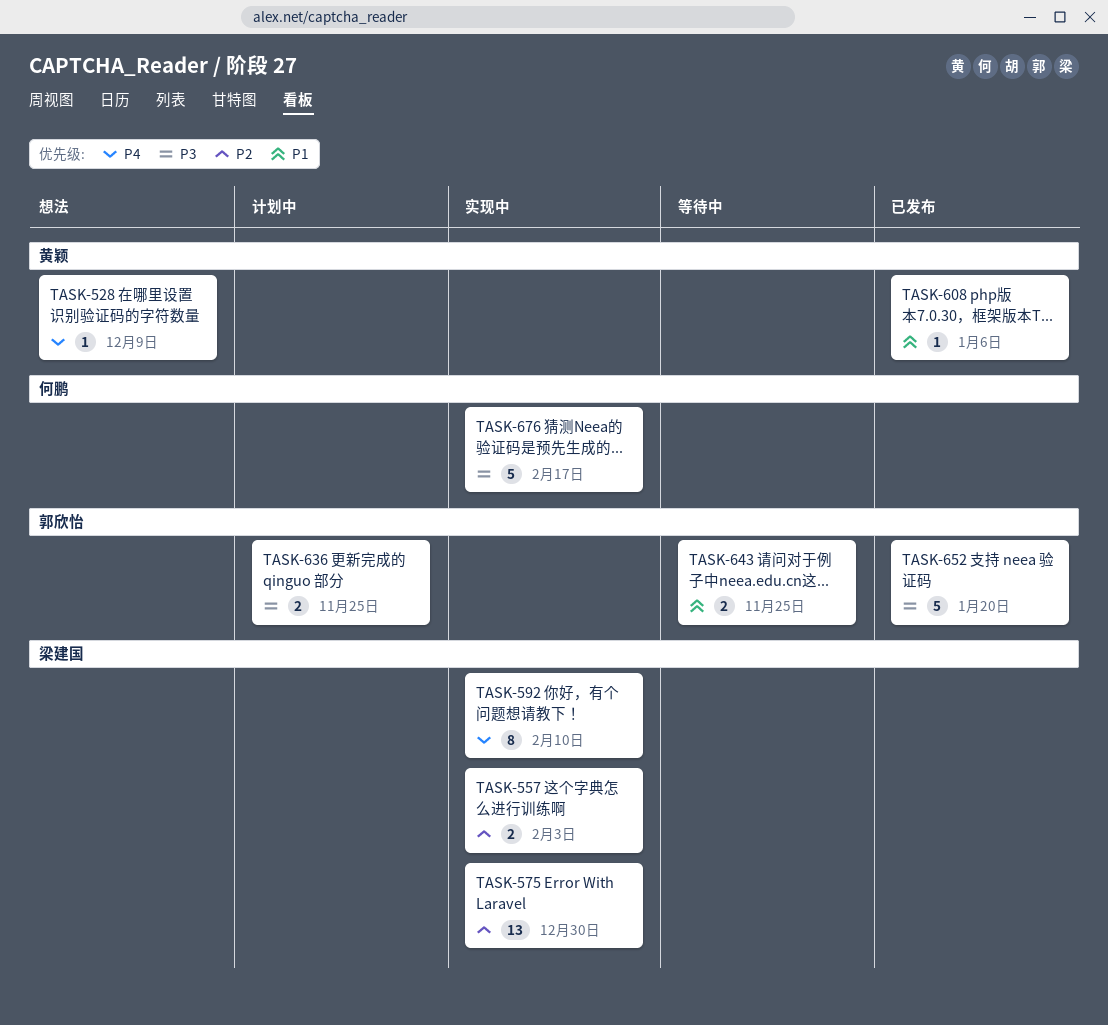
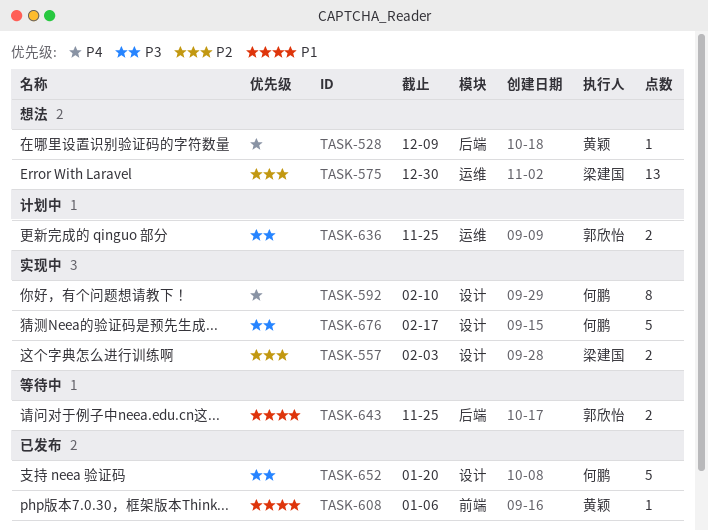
TASK-575, status: 实现中 -> 想法
TASK-592, owner: 梁建国 -> 何鹏
TASK-652, owner: 郭欣怡 -> 何鹏

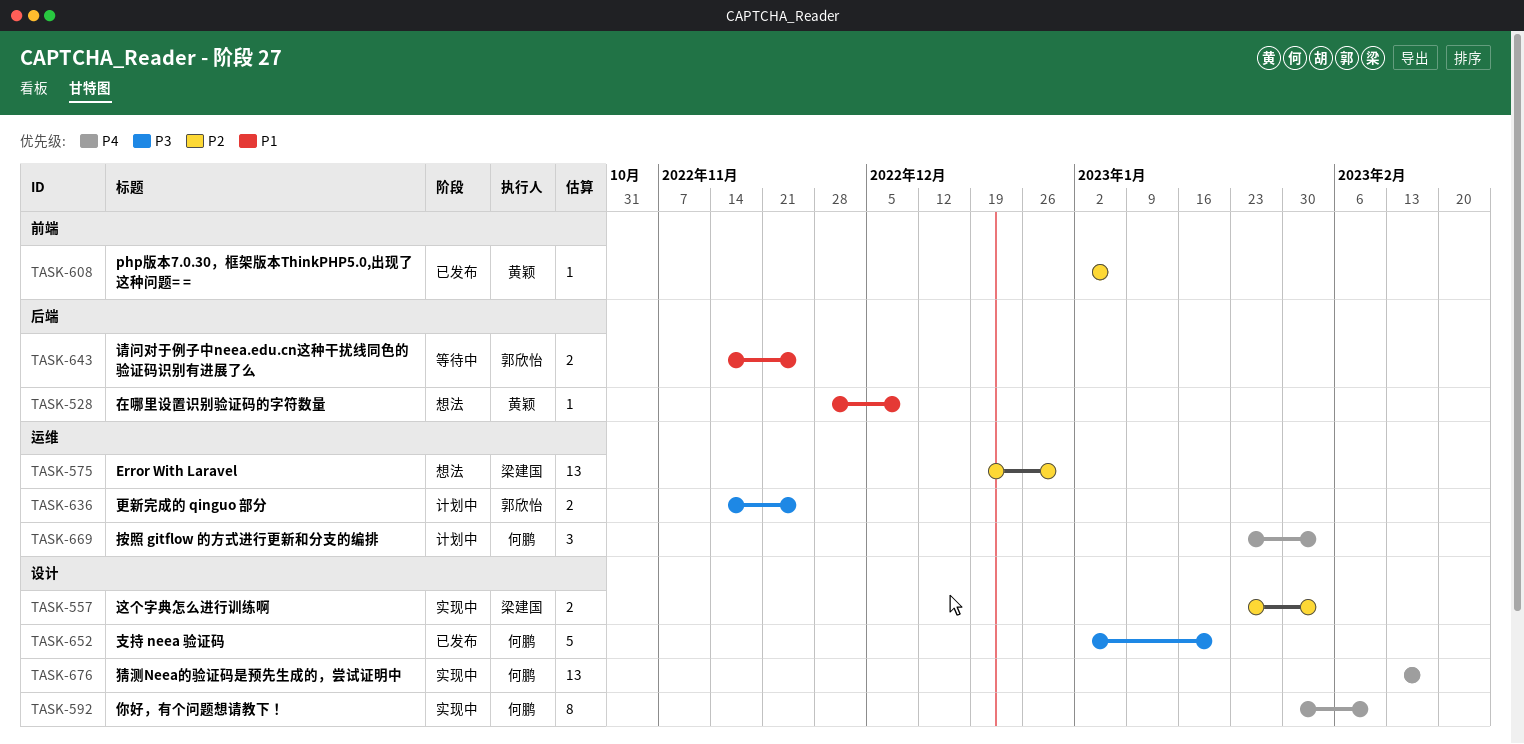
TASK-528, priority: P4 -> P1
TASK-608, priority: P1 -> P2
TASK-669: none -> present
TASK-676, priority: P3 -> P4
TASK-676, estimate: 5 -> 13

